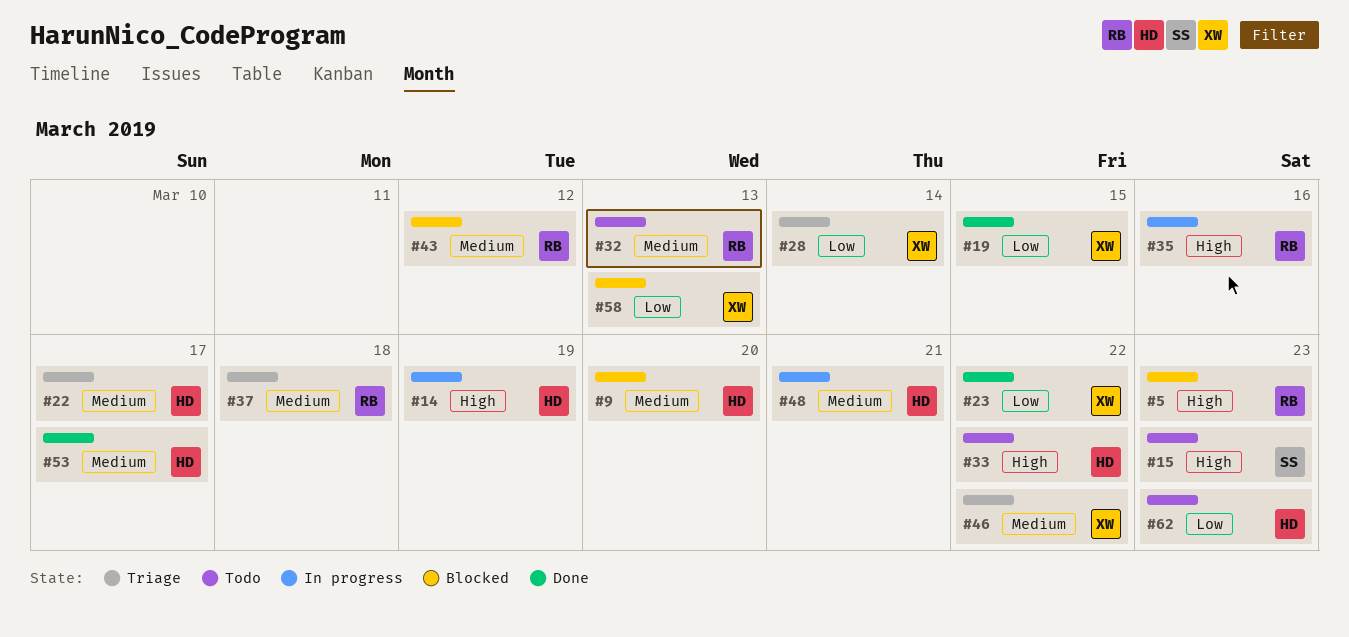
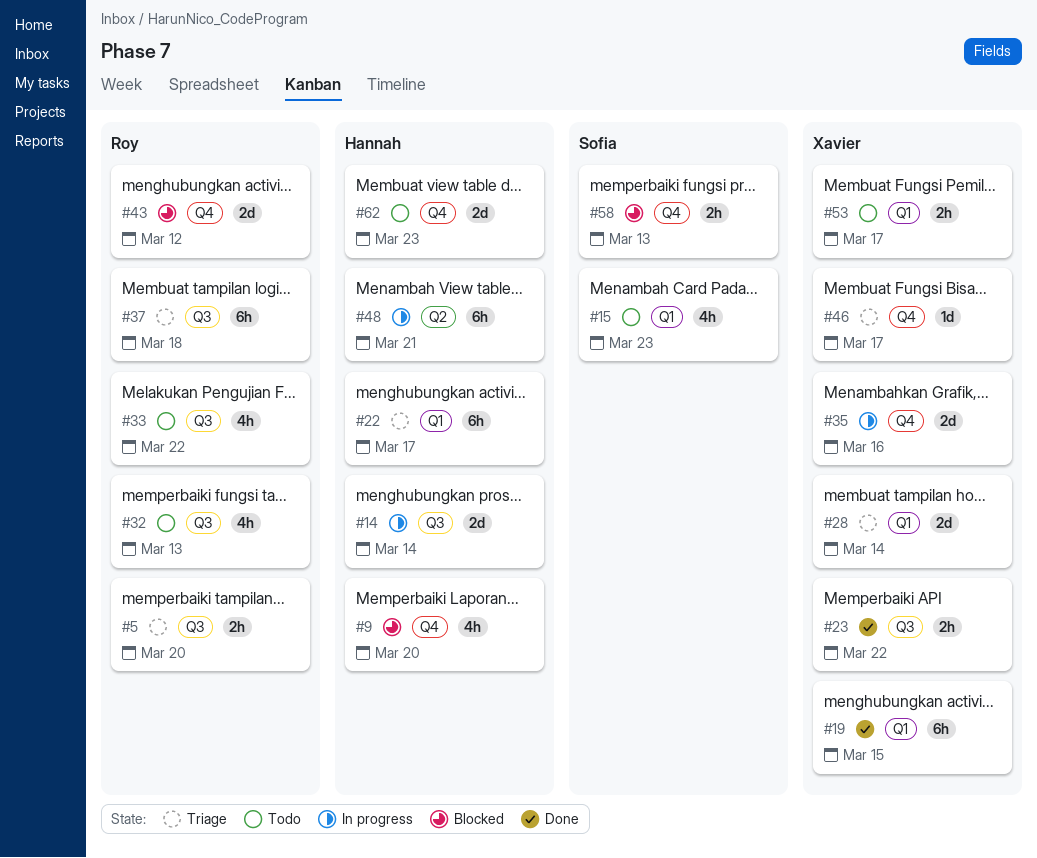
#5, status: Blocked -> Triage
#5, due: Mar 23 -> Mar 20
#14, due: Mar 19 -> Mar 14
#33, owner: Hannah -> Roy
#35, owner: Roy -> Xavier
#46, due: Mar 22 -> Mar 17
#53, status: Done -> Todo
#53, owner: Hannah -> Xavier
#58, owner: Xavier -> Sofia

